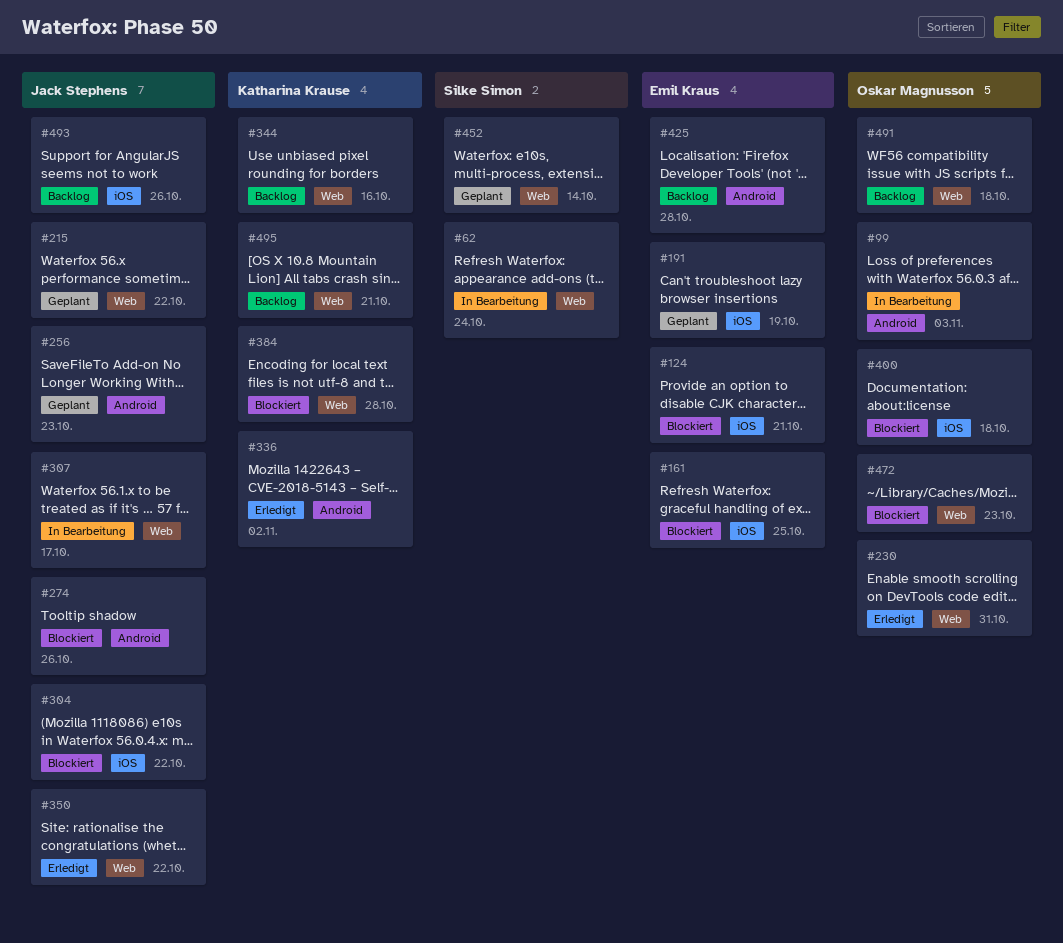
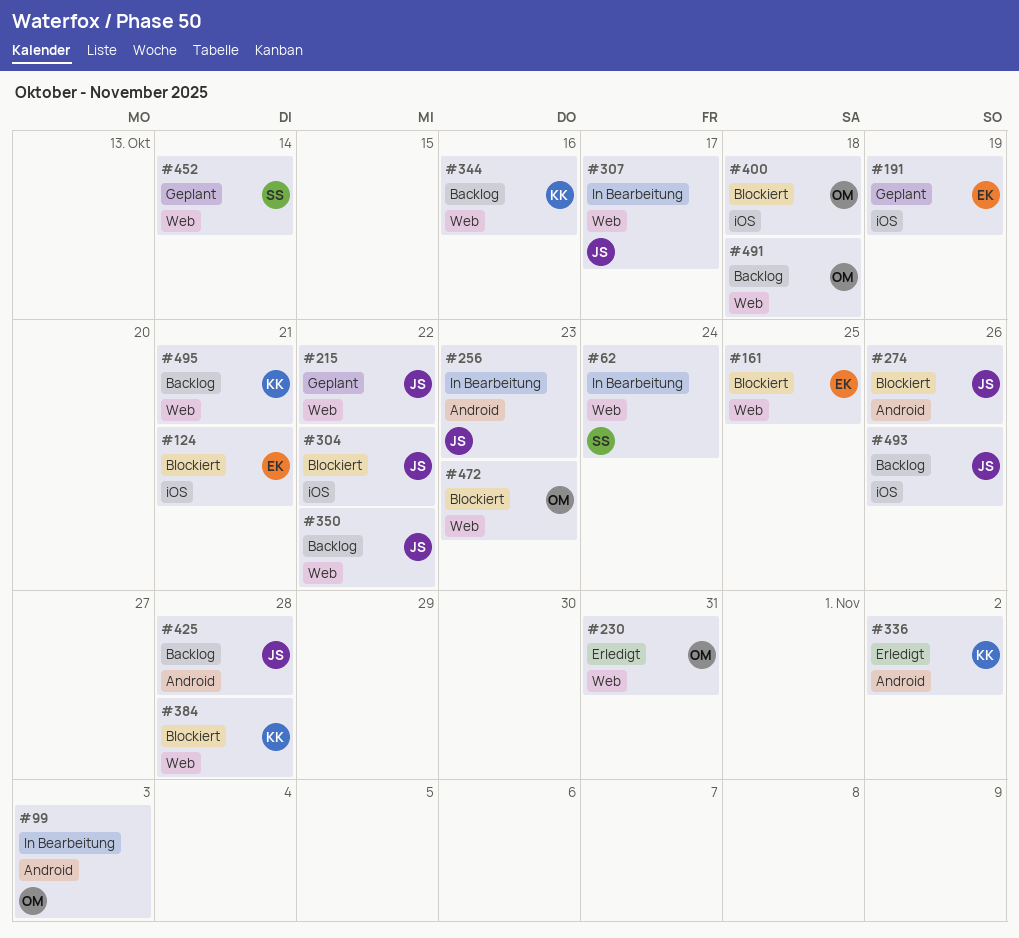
#161, label: iOS -> Web
#256, status: Geplant -> In Bearbeitung
#350, status: Erledigt -> Backlog
#425, owner: Emil Kraus -> Jack Stephens

